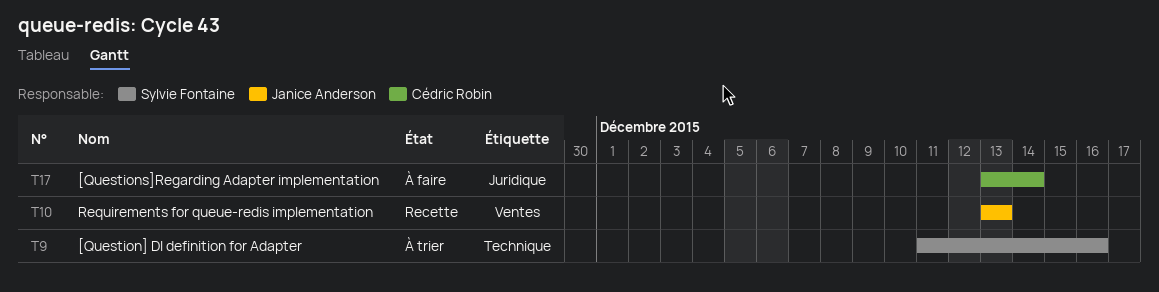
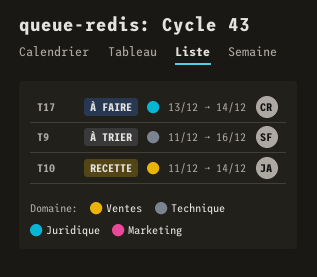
T10, start: Dec 13 -> Dec 11
T10, due: Dec 13 -> Dec 14

